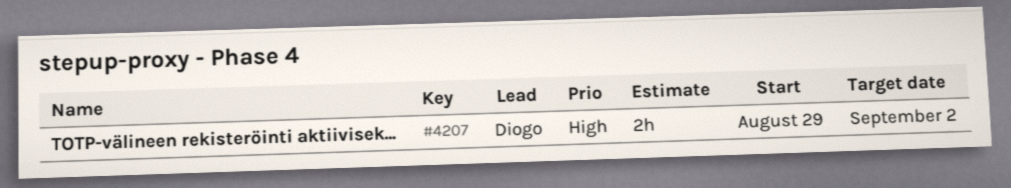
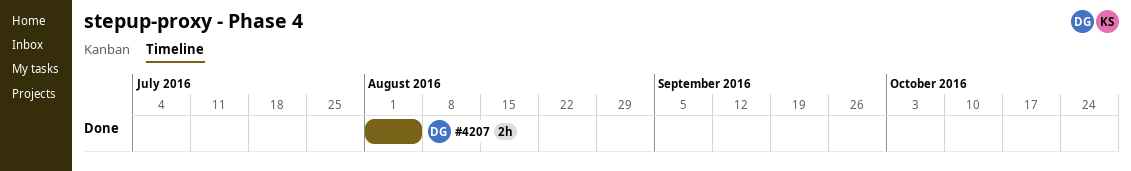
#4207, start: Aug 29 -> Aug 1
#4207, due: Sep 2 -> Aug 5

